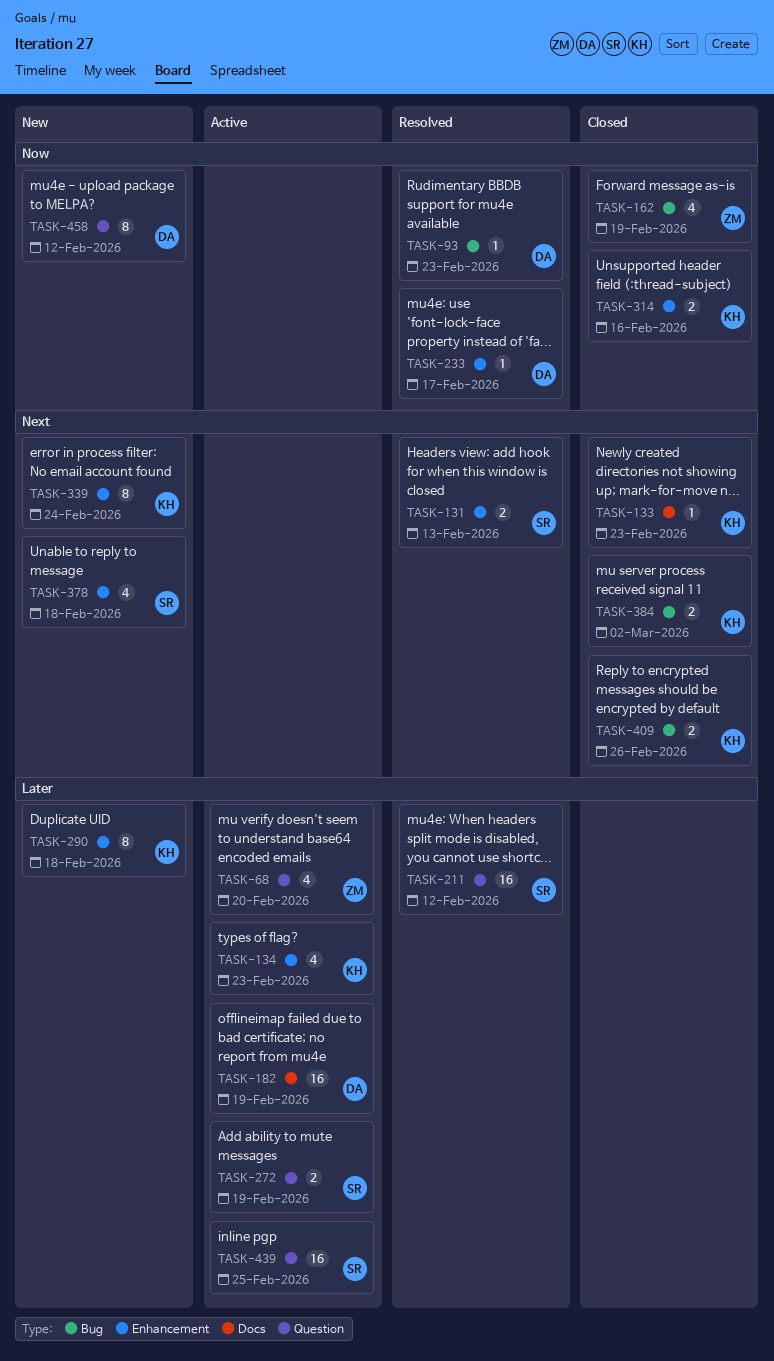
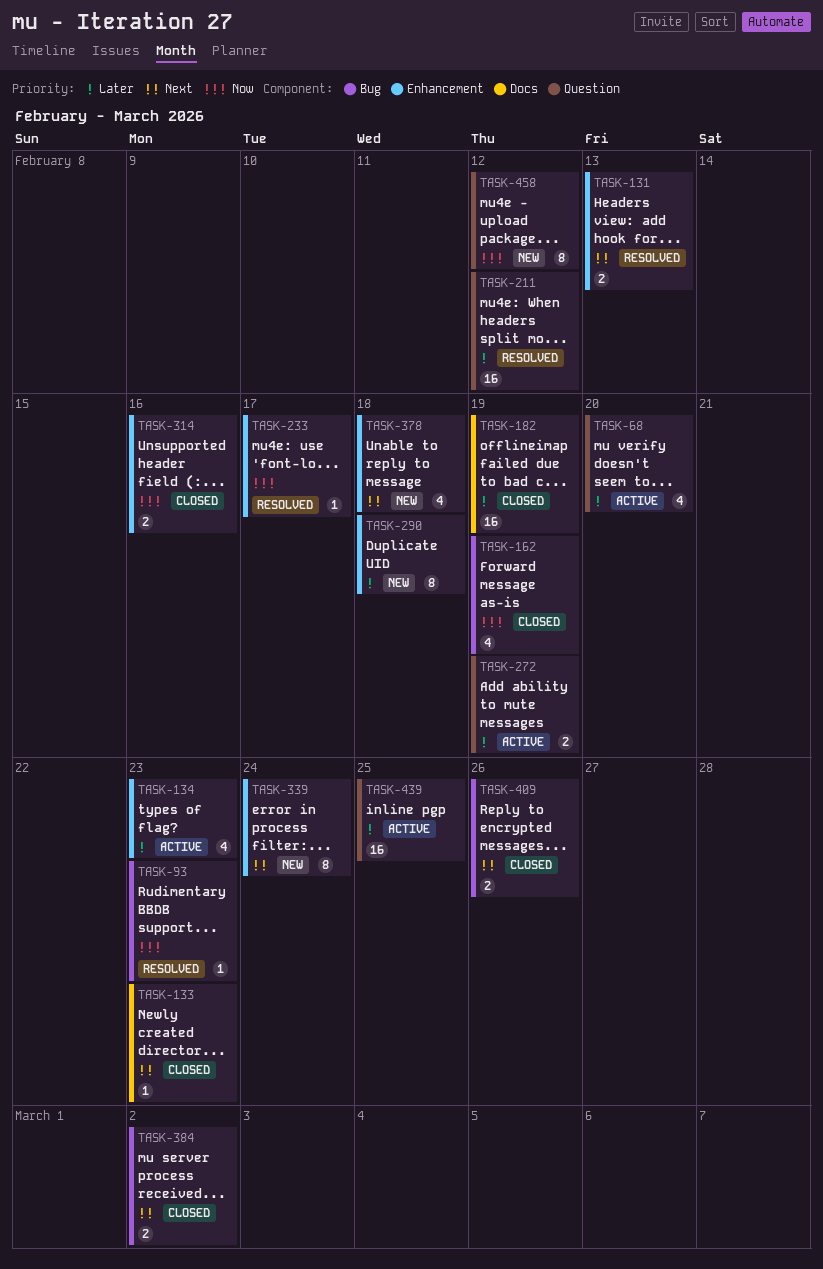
TASK-182, status: Active -> Closed

